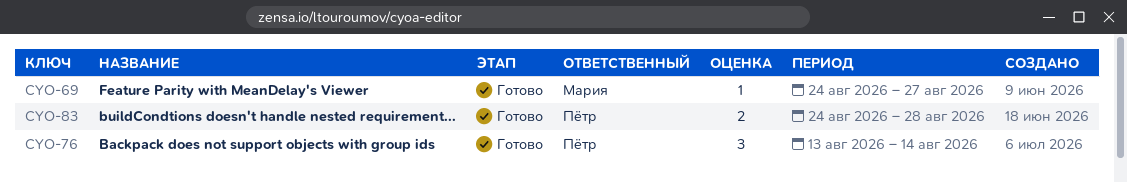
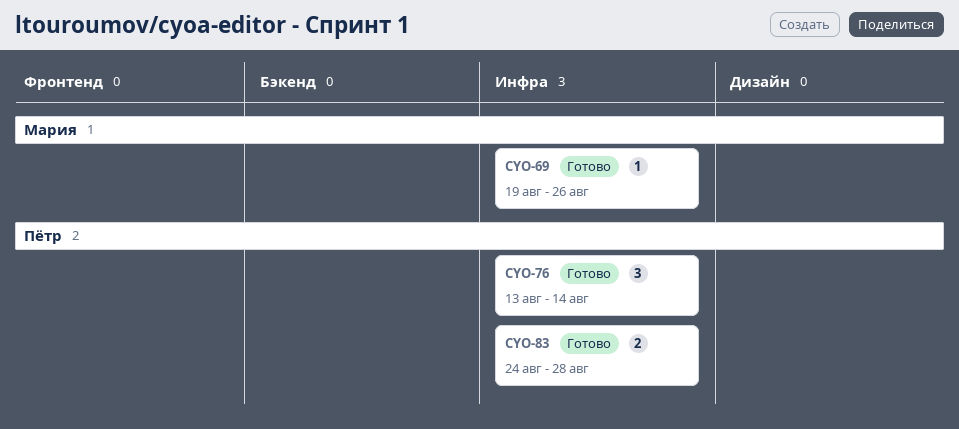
CYO-69, start: Aug 24 -> Aug 19
CYO-69, due: Aug 27 -> Aug 26

